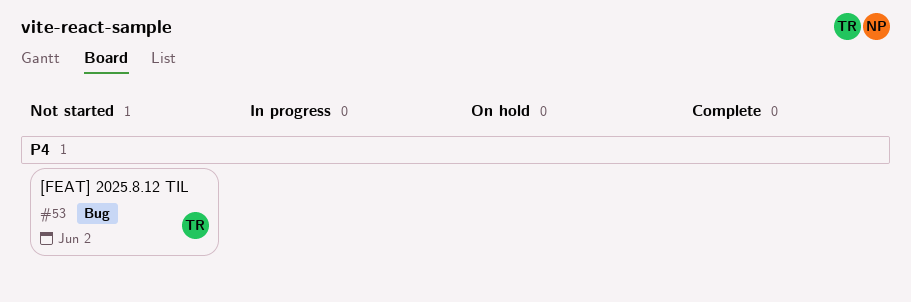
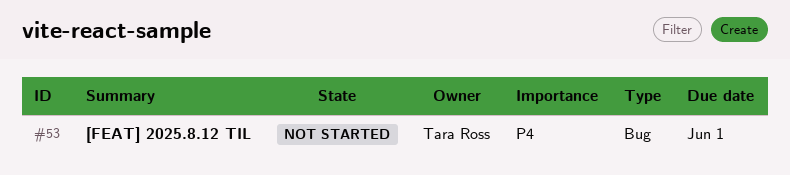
#53, due: Jun 2 -> Jun 1

